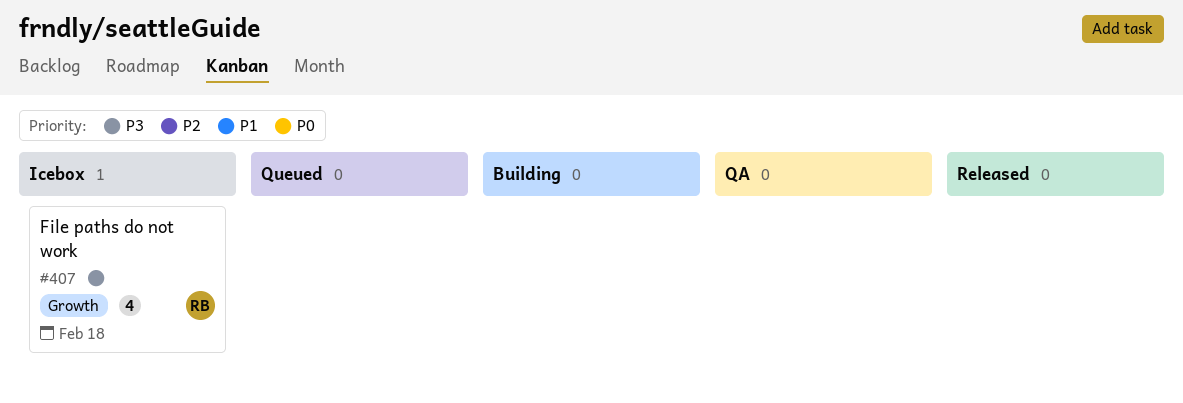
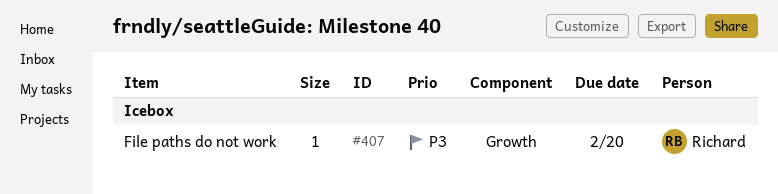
#407, estimate: 4 -> 1
#407, due: Feb 18 -> Feb 20

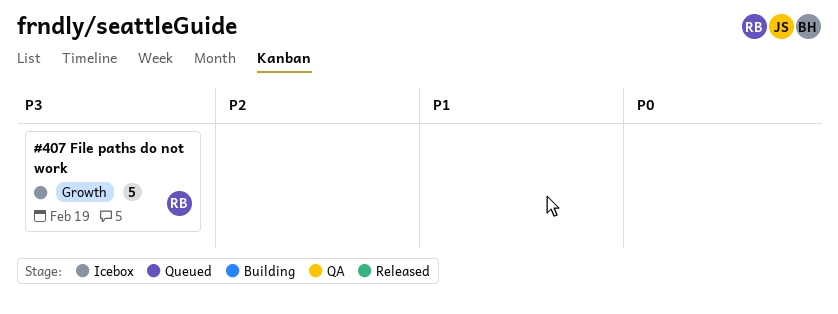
#407, estimate: 1 -> 5
#407, due: Feb 20 -> Feb 19

